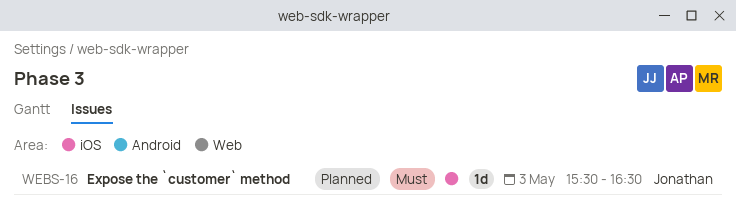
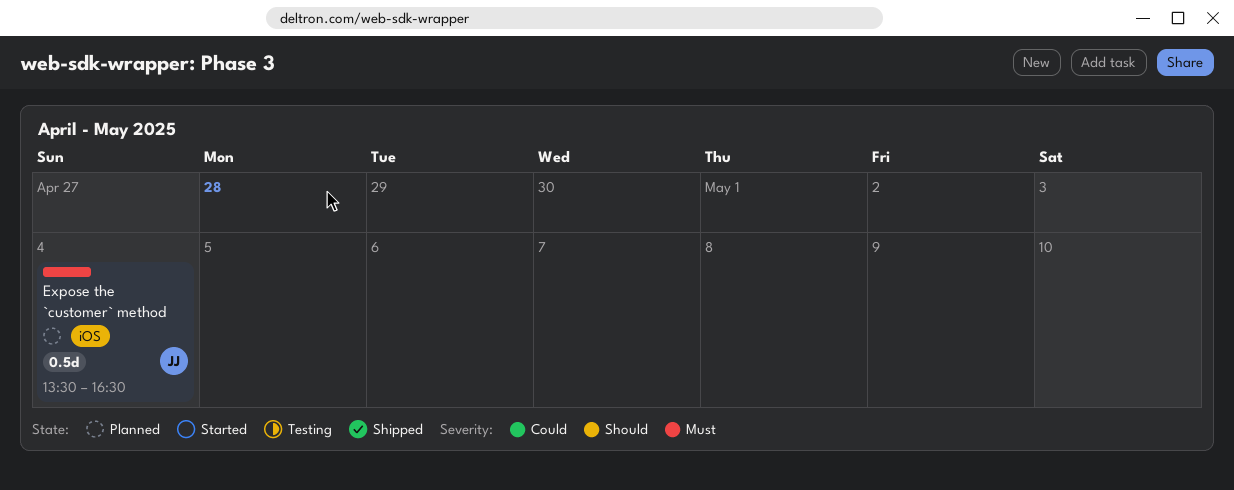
Expose the `customer` method, estimate: 1d -> 0.5d
Expose the `customer` method, day: May 3 -> May 4
Expose the `customer` method, begins: 15:30 -> 13:30

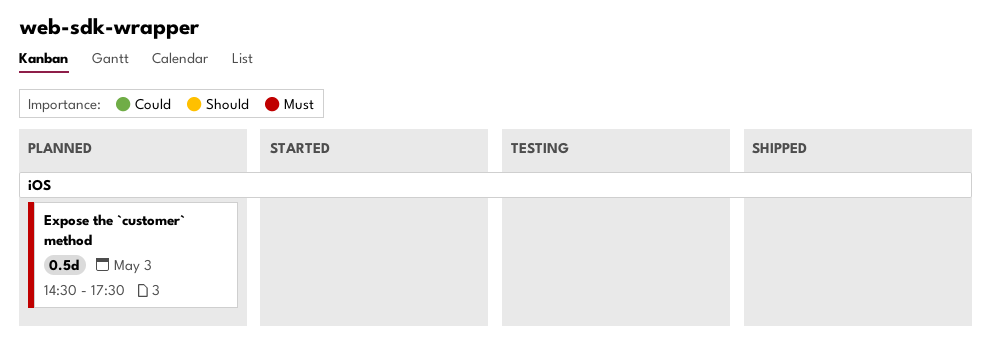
Expose the `customer` method, day: May 4 -> May 3
Expose the `customer` method, begins: 13:30 -> 14:30
Expose the `customer` method, ends: 16:30 -> 17:30

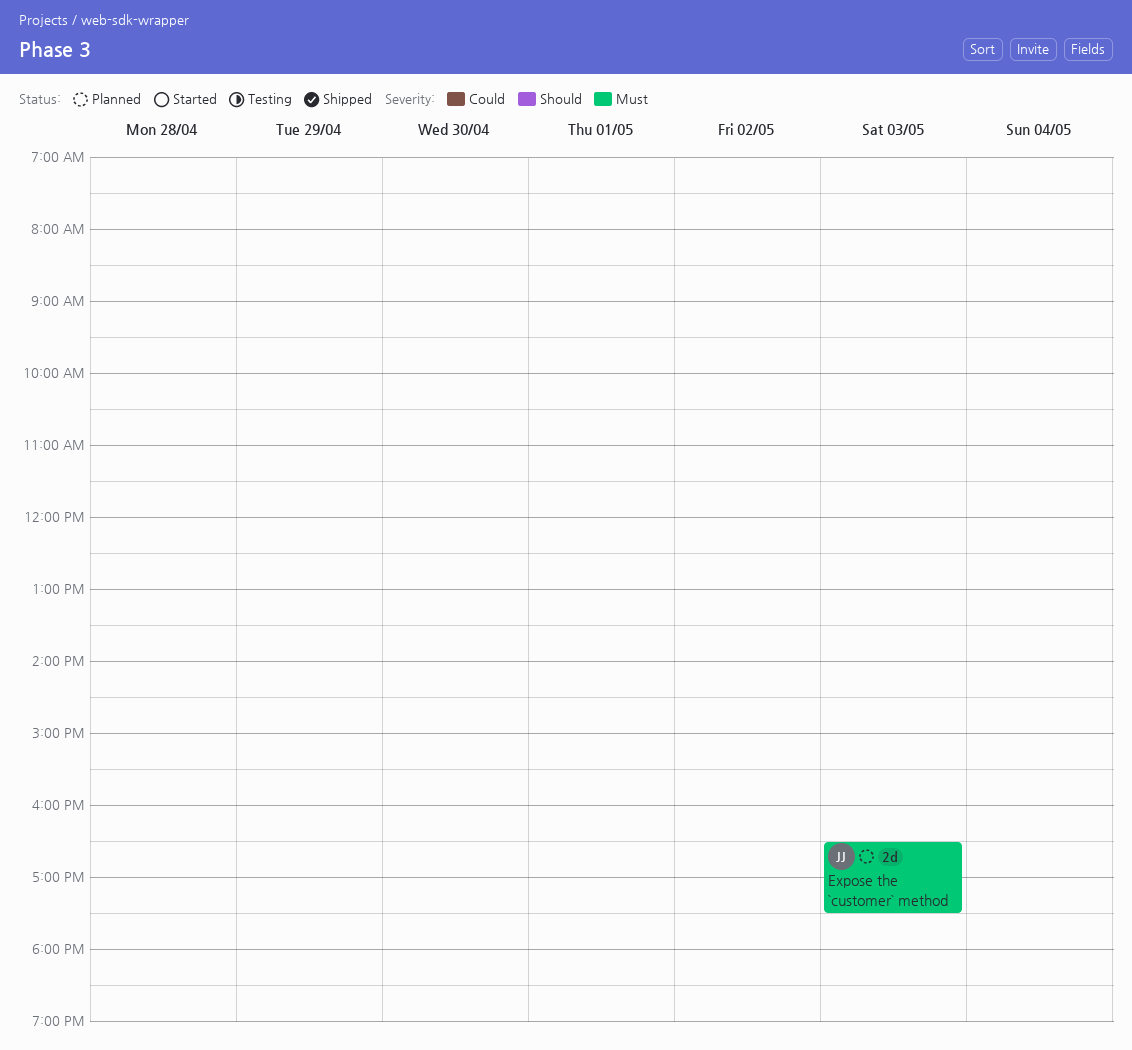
Expose the `customer` method, estimate: 0.5d -> 2d
Expose the `customer` method, begins: 14:30 -> 16:30

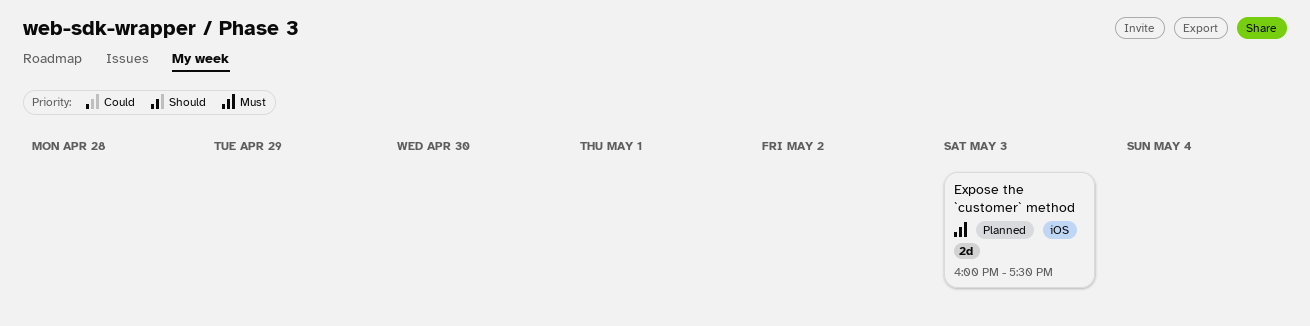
Expose the `customer` method, begins: 16:30 -> 16:00

